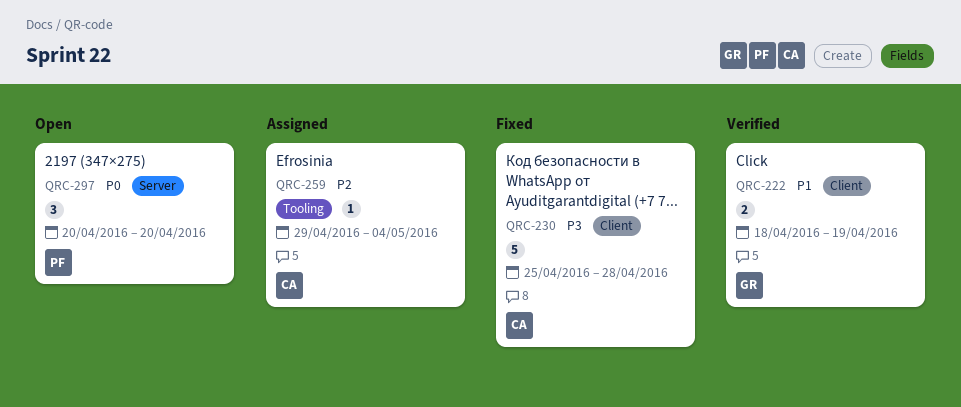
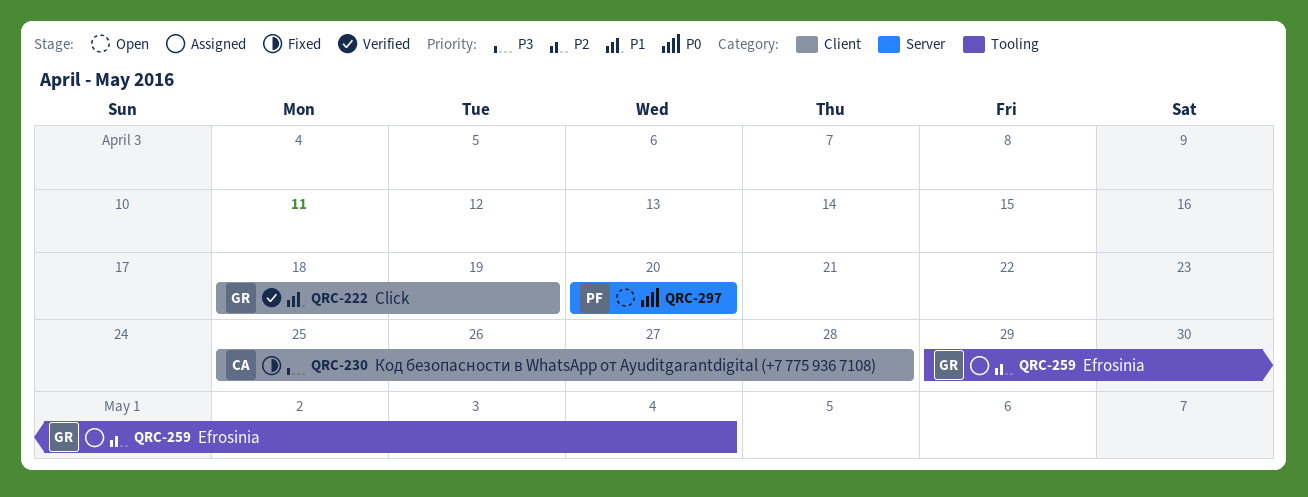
QRC-259, owner: CA -> GR

